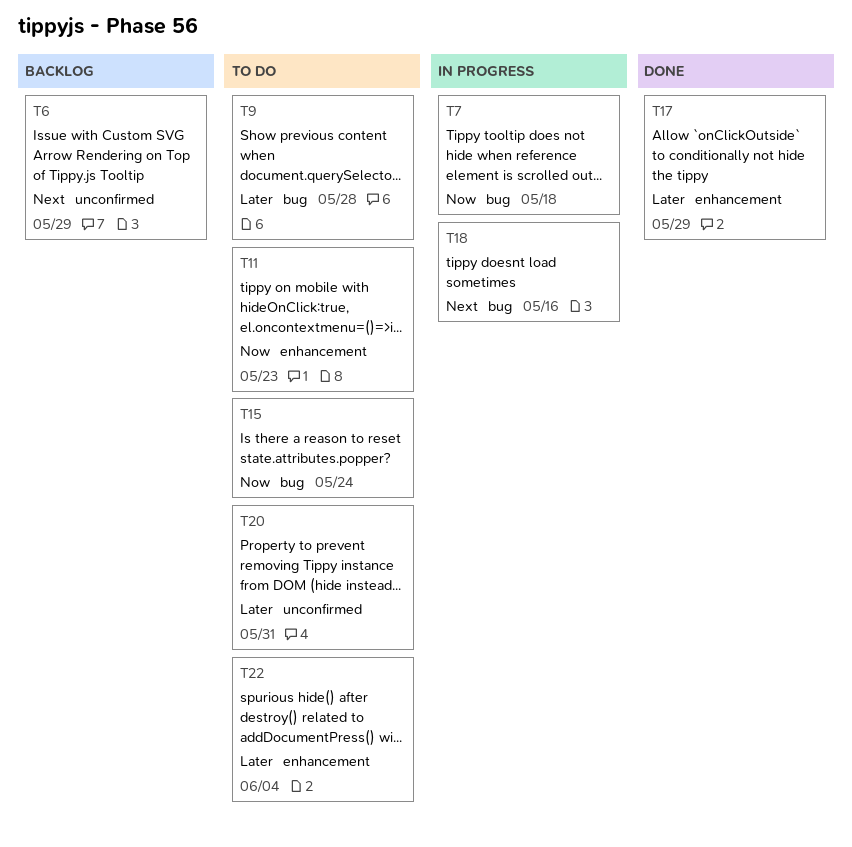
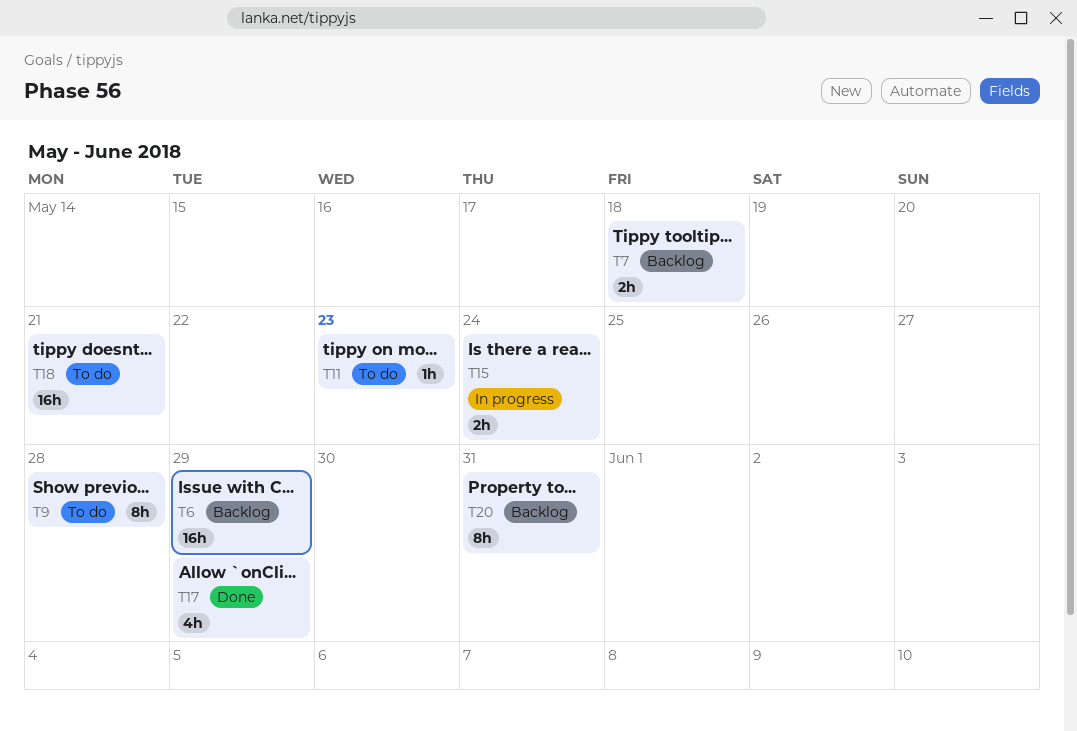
T7, status: In progress -> Backlog
T15, status: To do -> In progress
T18, status: In progress -> To do
T18, due: May 16 -> May 21
T20, status: To do -> Backlog
T22: present -> none

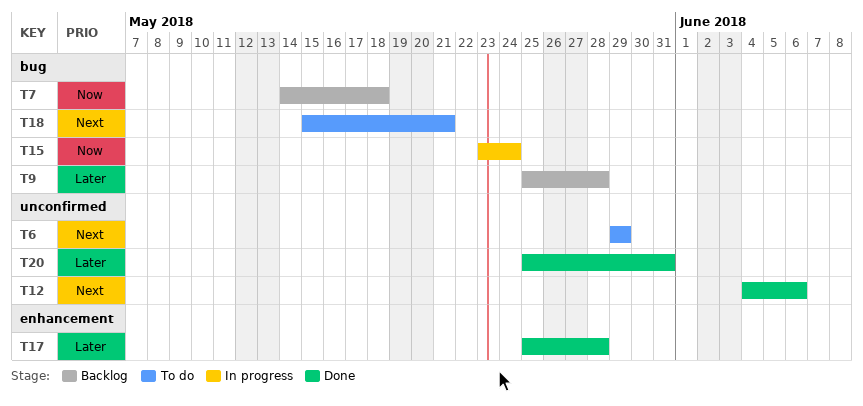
T6, status: Backlog -> To do
T9, status: To do -> Backlog
T11: present -> none
T12: none -> present
T17, due: May 29 -> May 28
T20, status: Backlog -> Done

